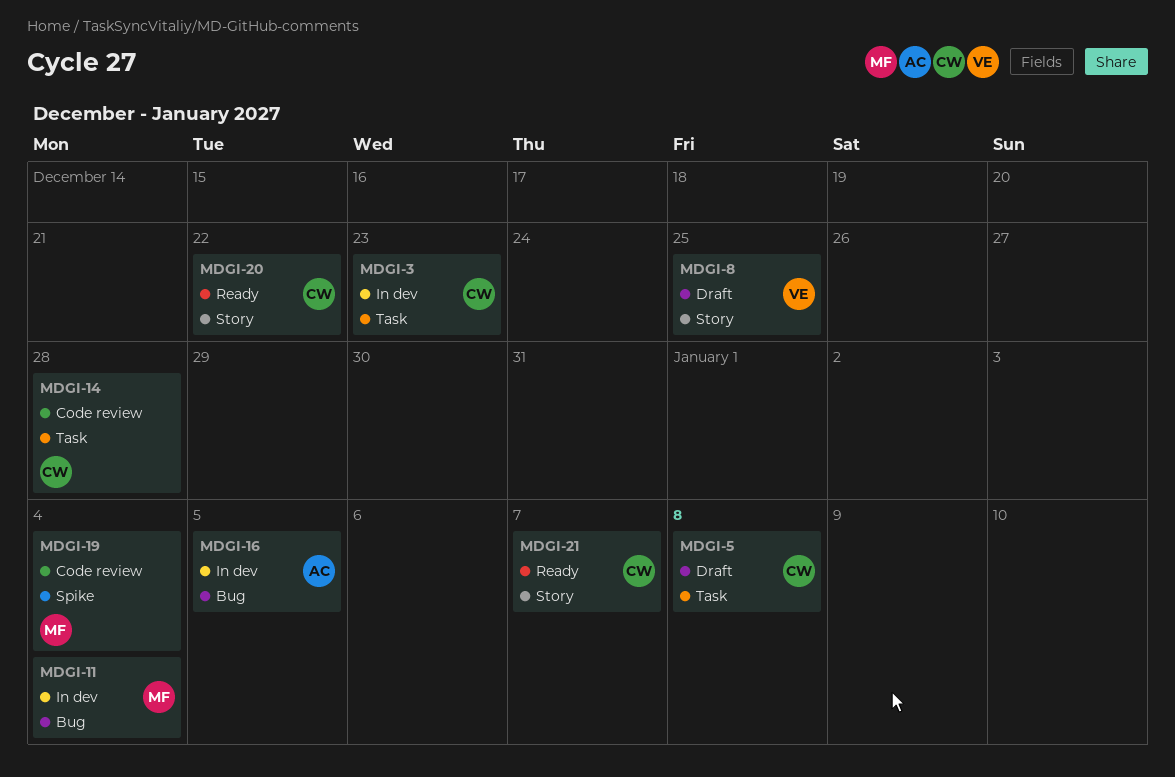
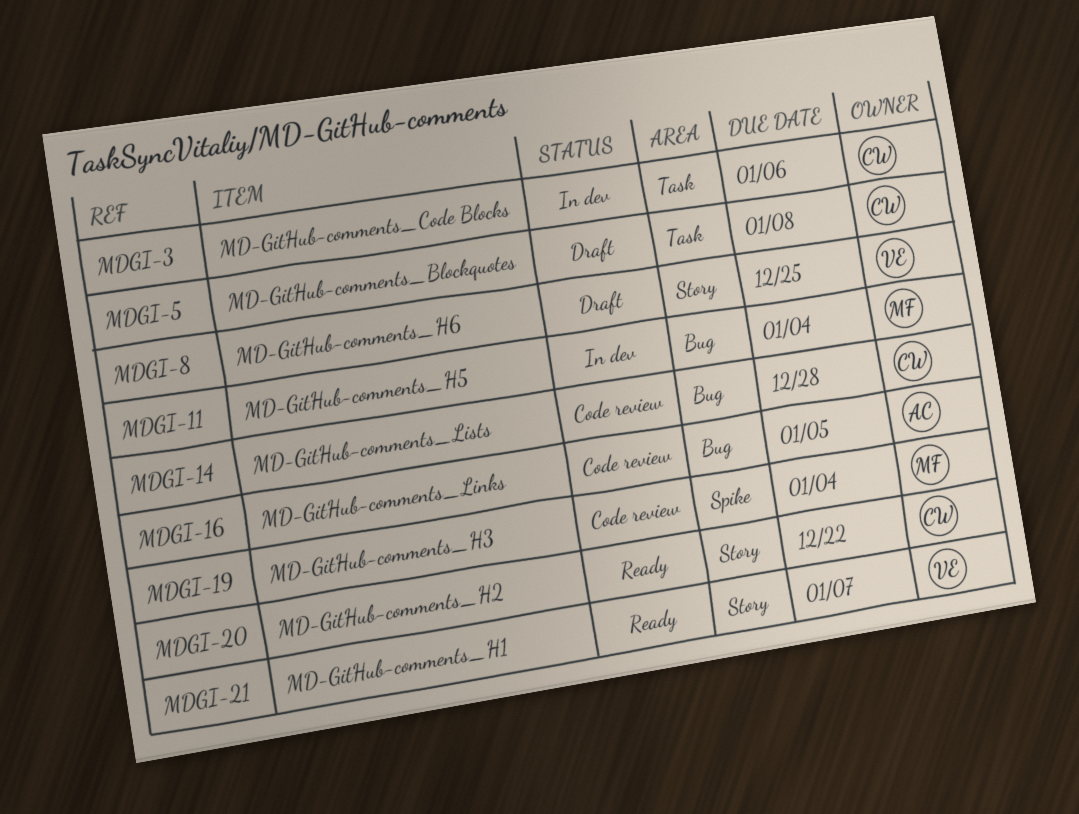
MDGI-3, due: Dec 23 -> Jan 6
MDGI-14, label: Task -> Bug
MDGI-16, status: In dev -> Code review
MDGI-21, owner: CW -> VE

